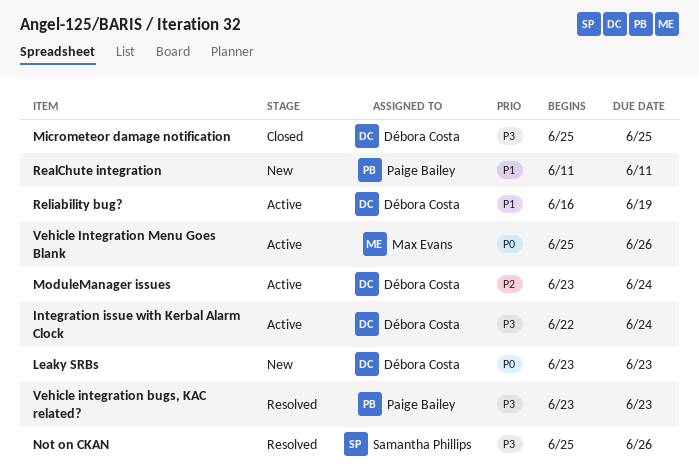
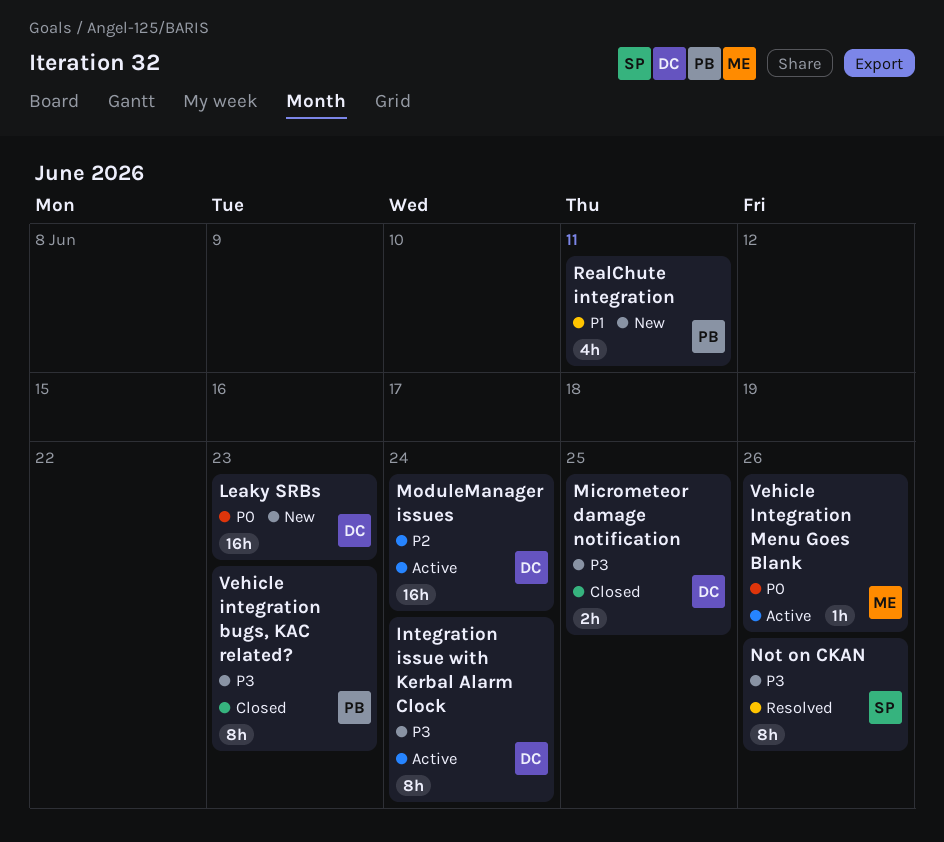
Reliability bug?: present -> none
Vehicle integration bugs, KAC related?, status: Resolved -> Closed

